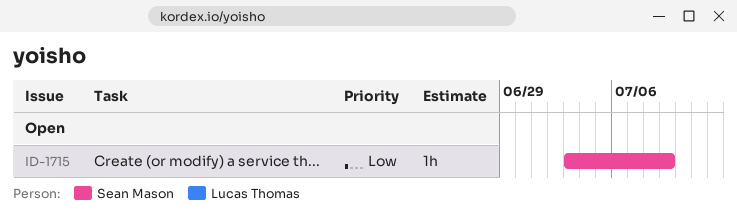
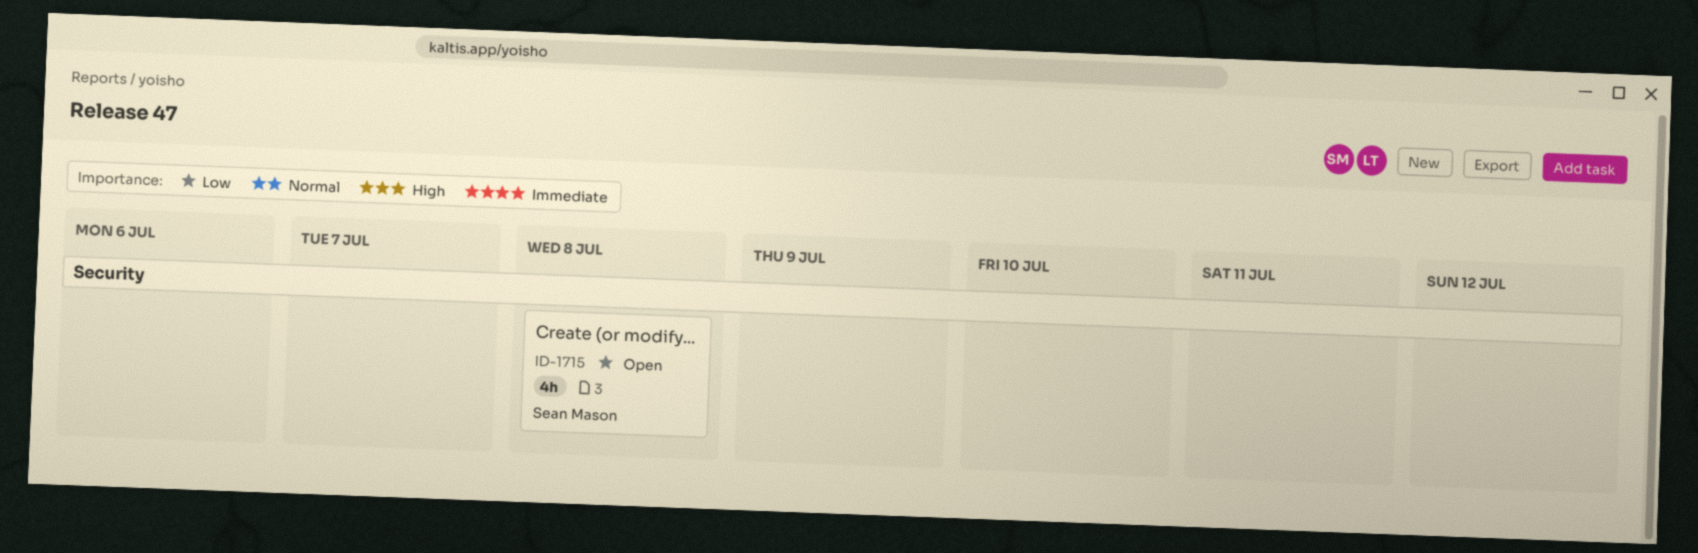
ID-1715, estimate: 1h -> 4h
ID-1715, due: Jul 9 -> Jul 8

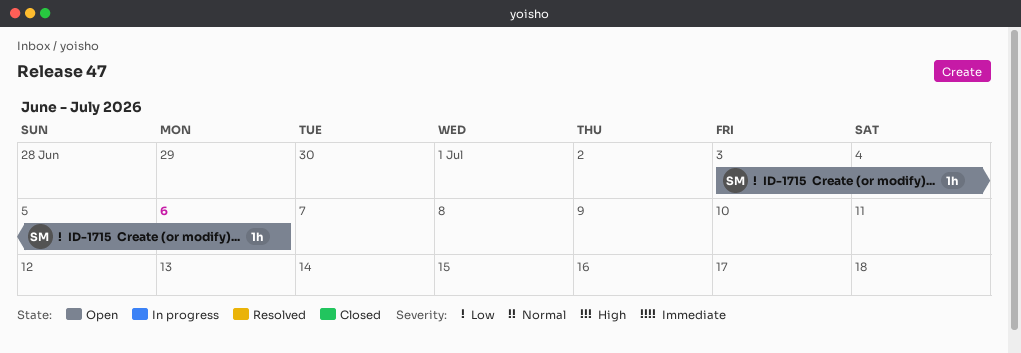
ID-1715, estimate: 4h -> 1h
ID-1715, due: Jul 8 -> Jul 6

